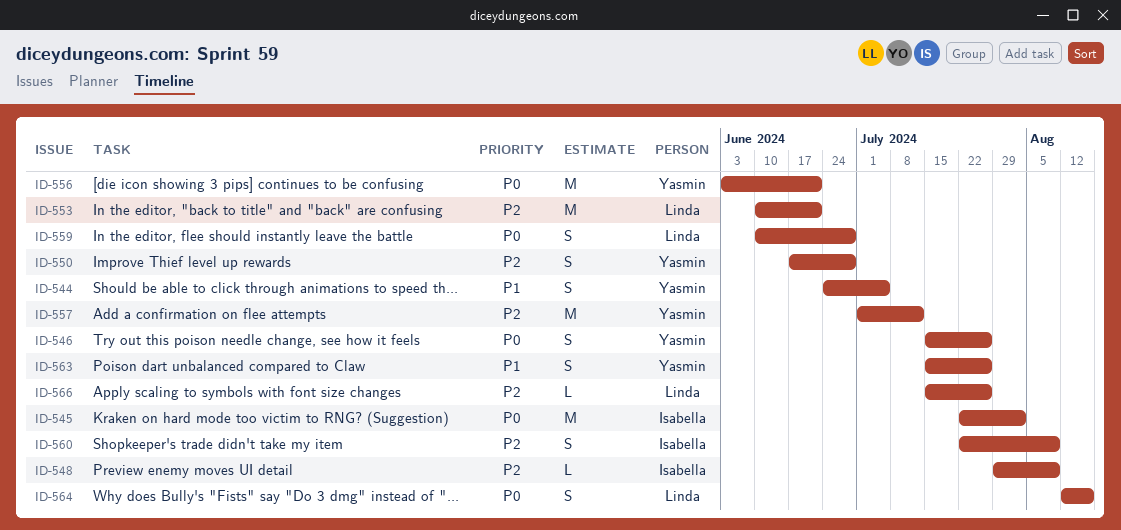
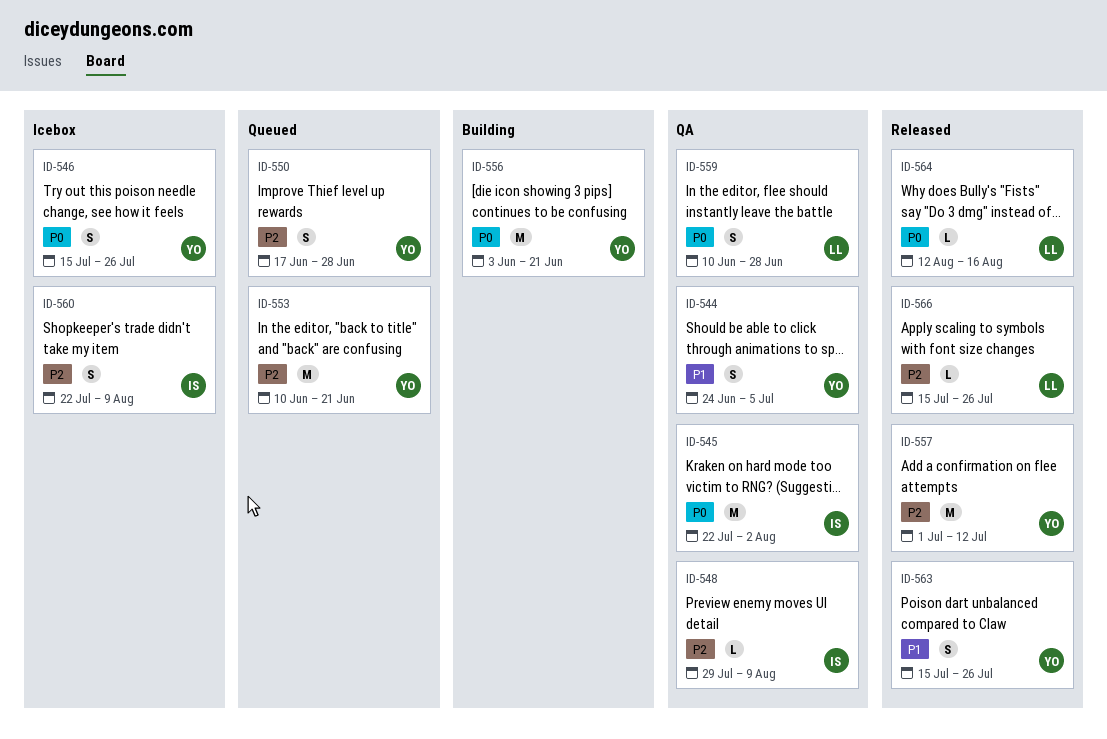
ID-553, owner: Linda -> Yasmin
ID-564, estimate: S -> L

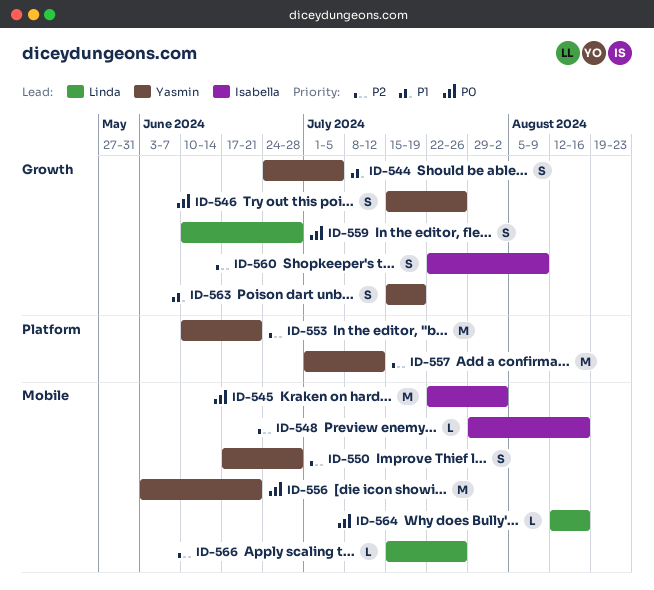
ID-548, due: Aug 9 -> Aug 16
ID-563, due: Jul 26 -> Jul 19

